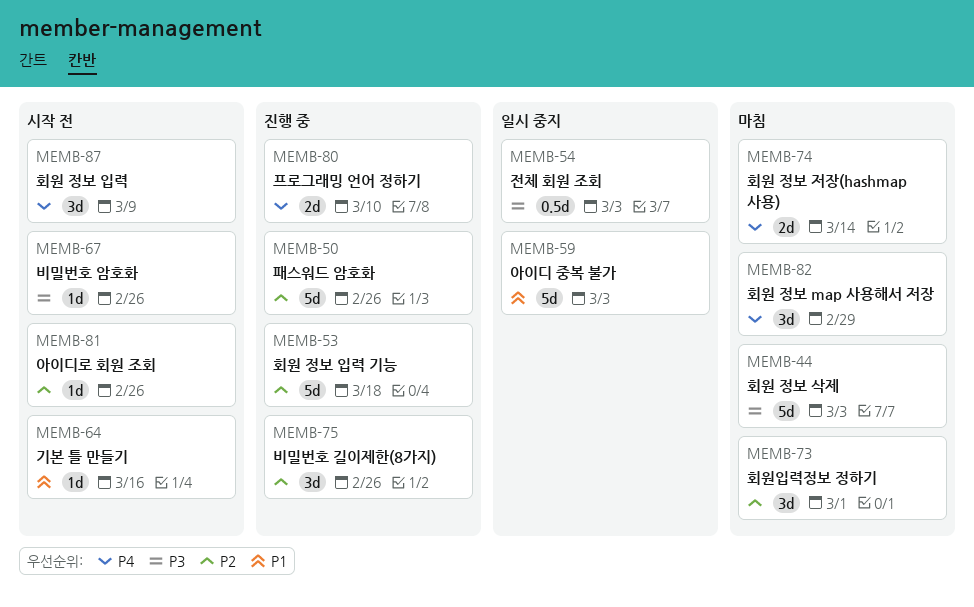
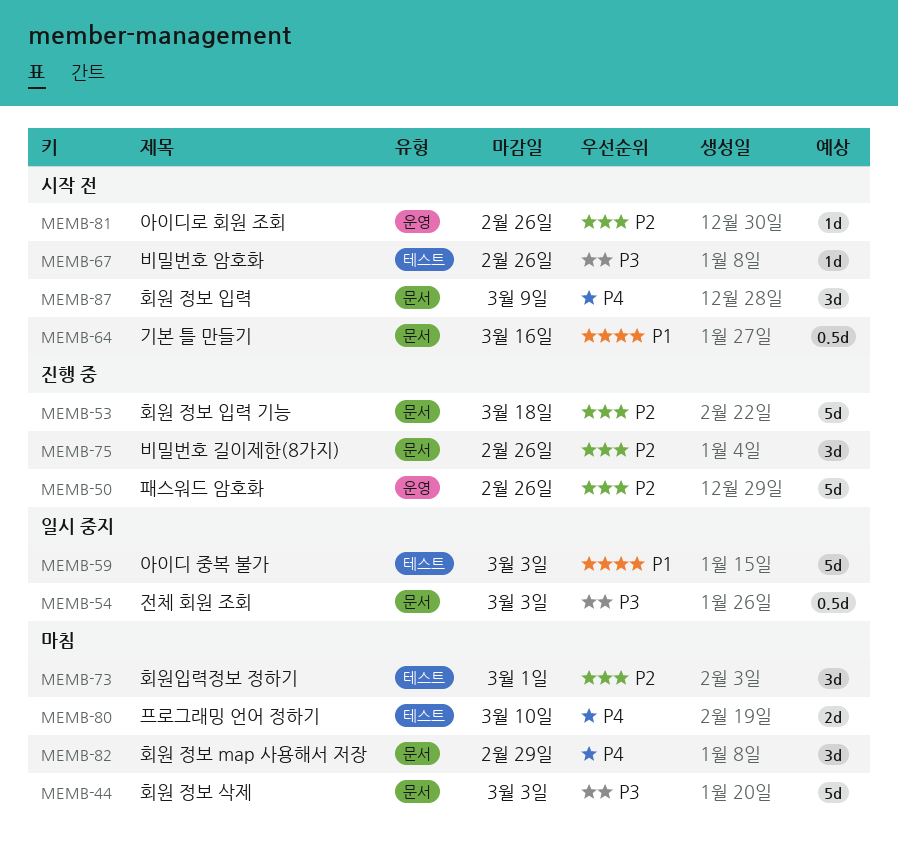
MEMB-64, estimate: 1d -> 0.5d
MEMB-74: present -> none
MEMB-80, status: 진행 중 -> 마침

